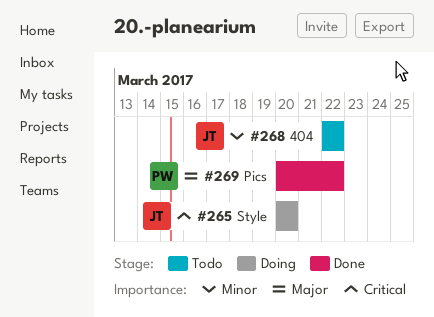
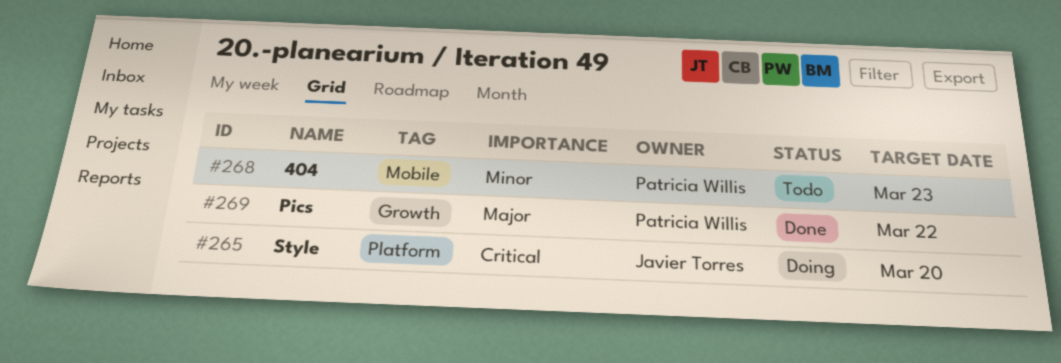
#268, owner: Javier Torres -> Patricia Willis
#268, due: Mar 22 -> Mar 23

